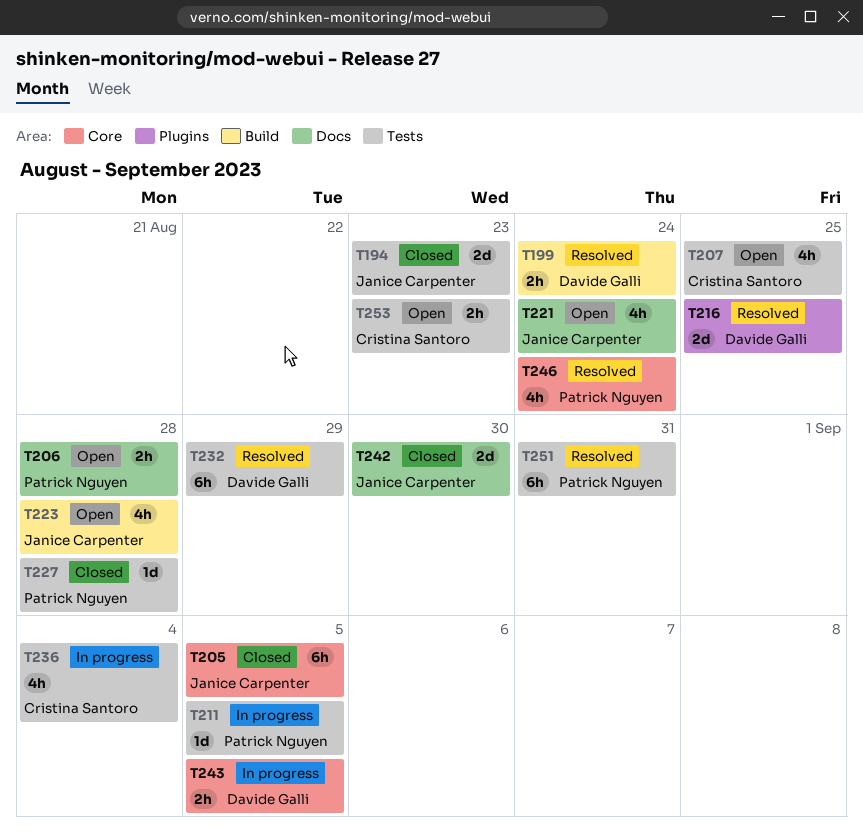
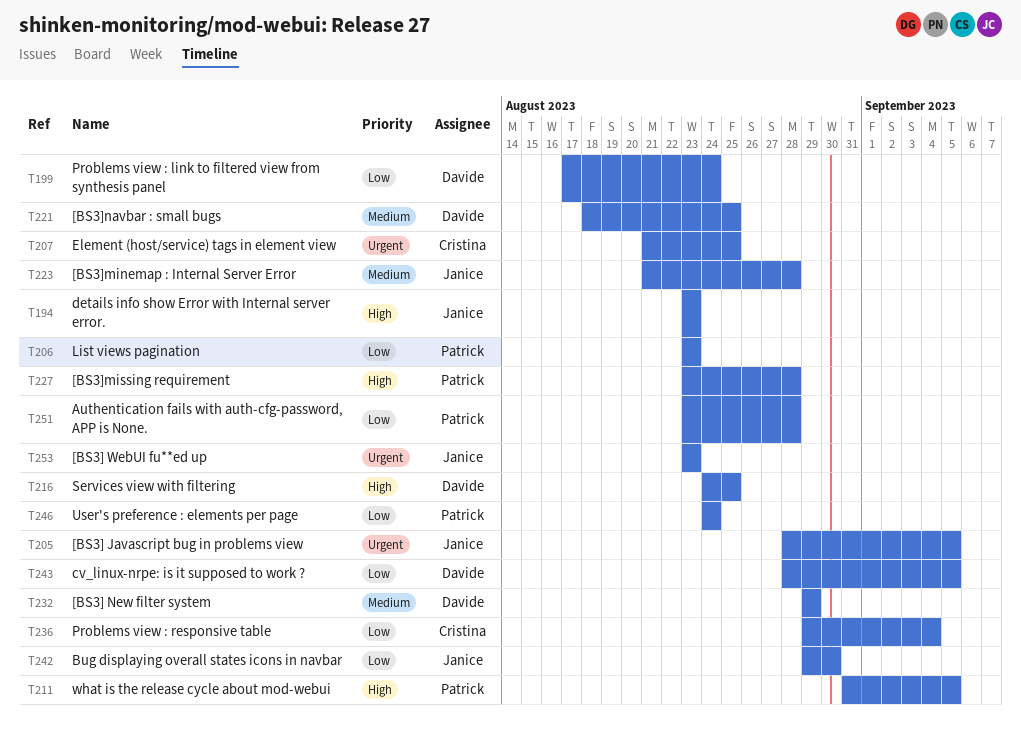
T206, due: Aug 28 -> Aug 23
T221, owner: Janice Carpenter -> Davide Galli
T221, due: Aug 24 -> Aug 25
T251, due: Aug 31 -> Aug 28
T253, owner: Cristina Santoro -> Janice Carpenter

